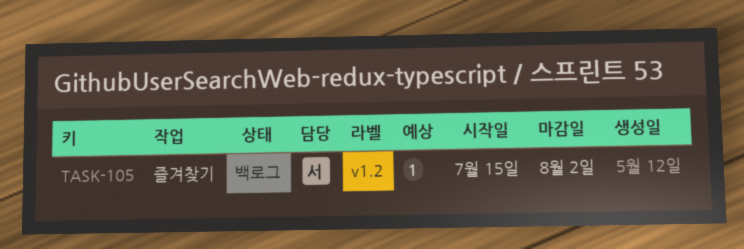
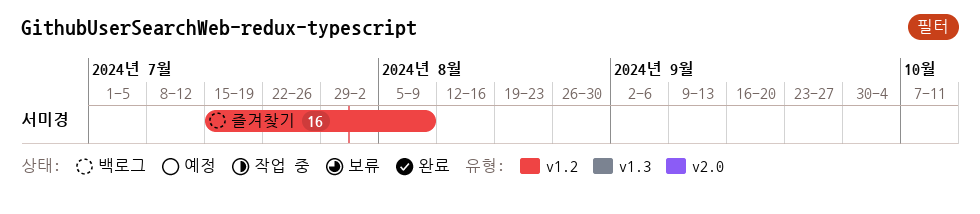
즐겨찾기, estimate: 1 -> 16
즐겨찾기, due: Aug 2 -> Aug 9

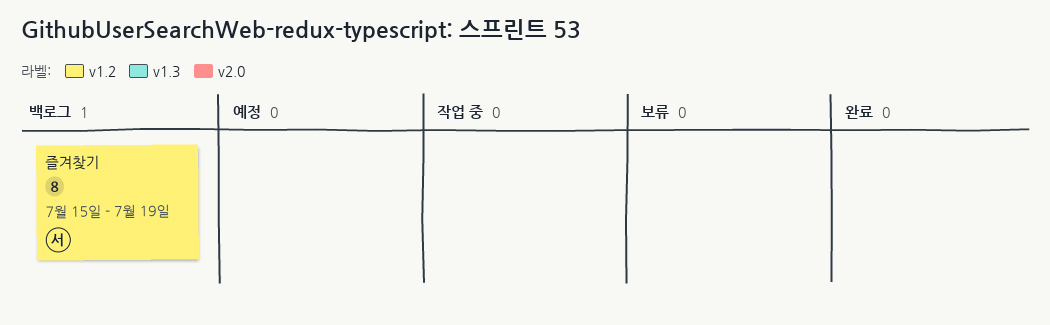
즐겨찾기, estimate: 16 -> 8
즐겨찾기, due: Aug 9 -> Jul 19

